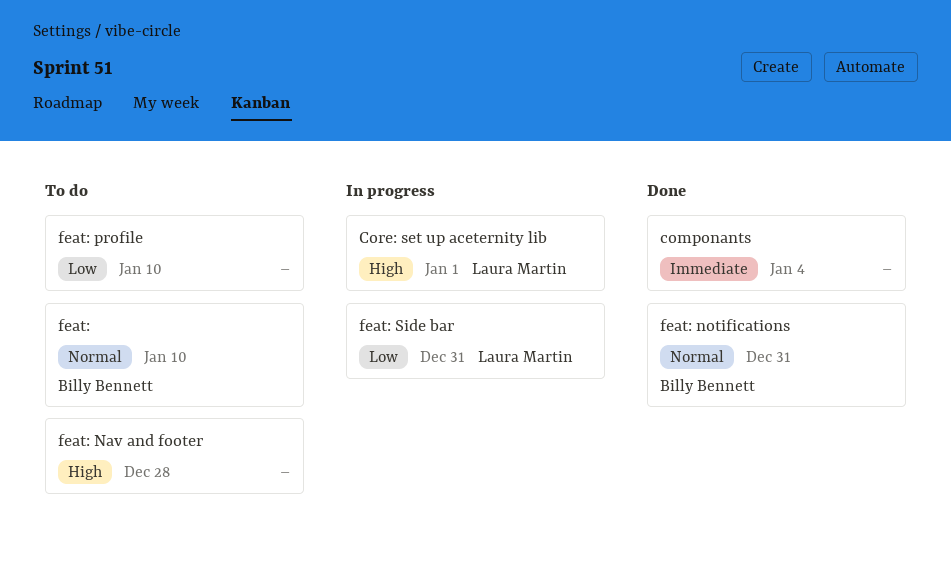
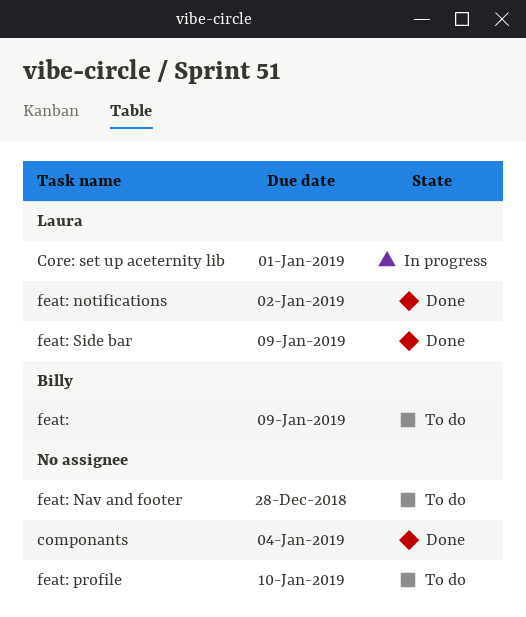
feat:, due: Jan 10 -> Jan 9
feat: notifications, owner: Billy Bennett -> Laura Martin
feat: notifications, due: Dec 31 -> Jan 2
feat: Side bar, status: In progress -> Done
feat: Side bar, due: Dec 31 -> Jan 9

